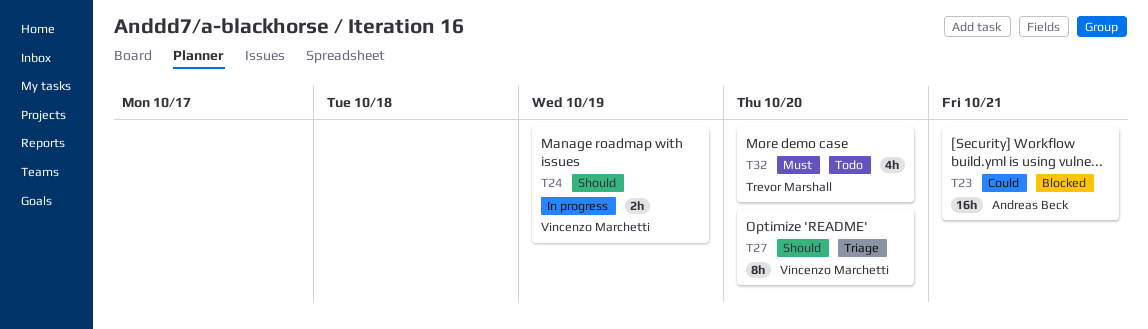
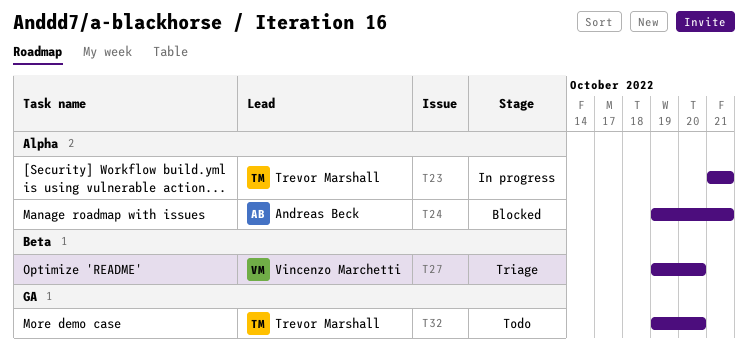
T23, status: Blocked -> In progress
T23, owner: Andreas Beck -> Trevor Marshall
T24, status: In progress -> Blocked
T24, owner: Vincenzo Marchetti -> Andreas Beck
T24, due: Oct 19 -> Oct 21

